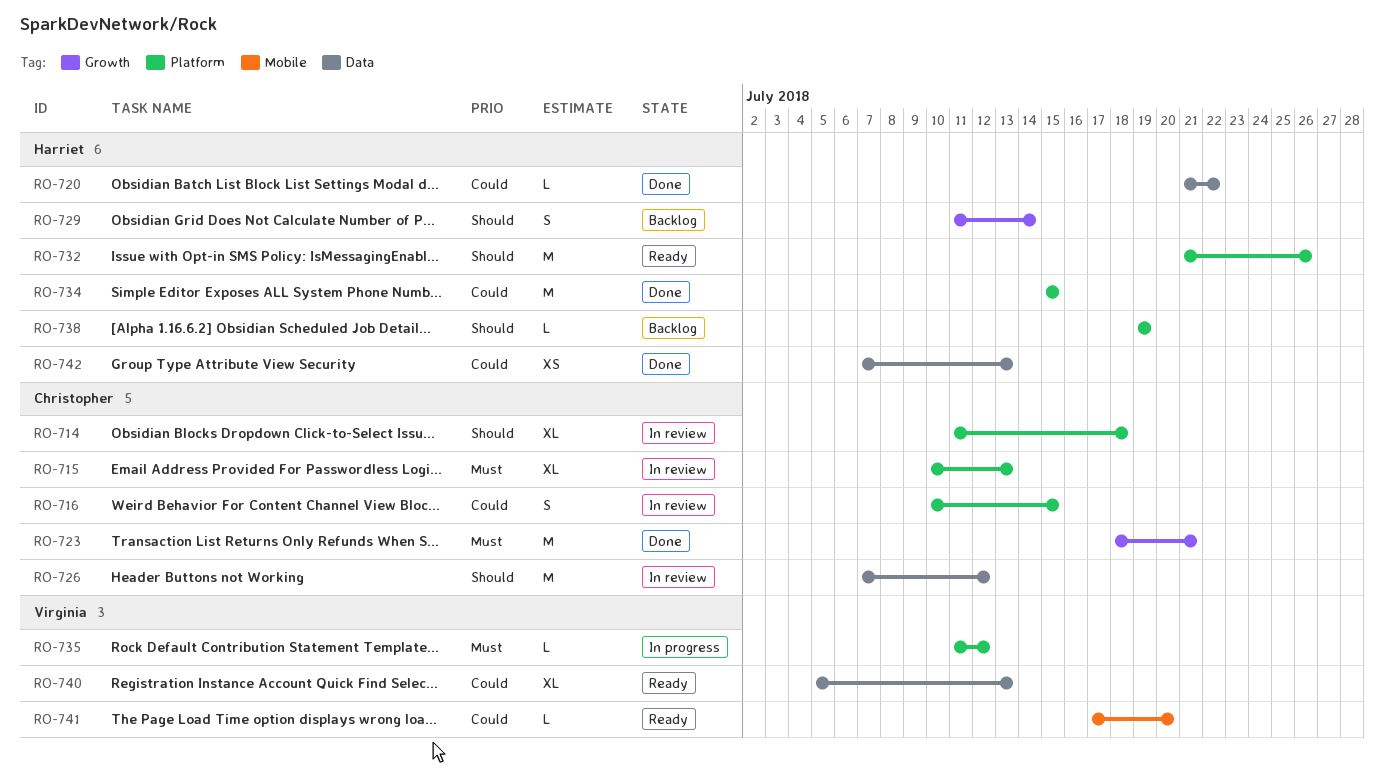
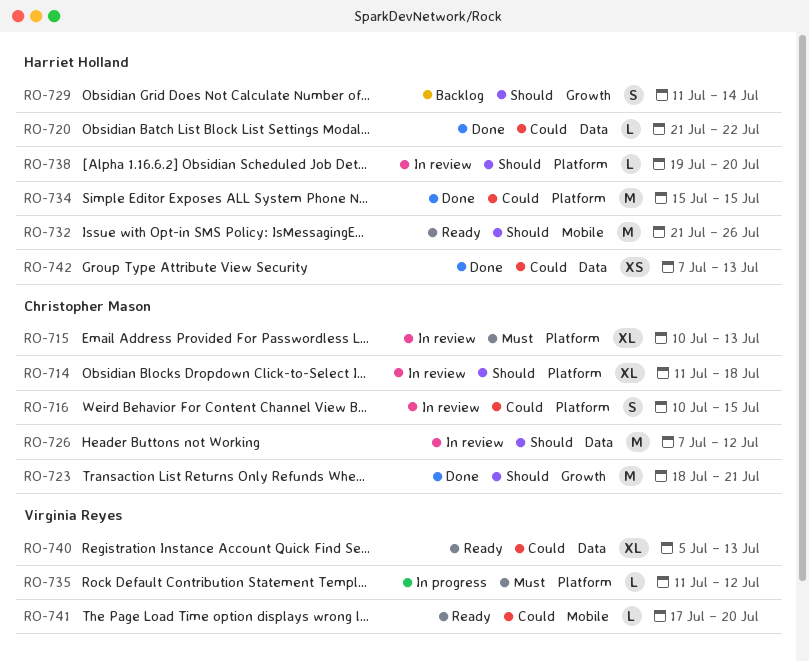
RO-723, priority: Must -> Should
RO-732, label: Platform -> Mobile
RO-738, status: Backlog -> In review
RO-738, due: Jul 19 -> Jul 20

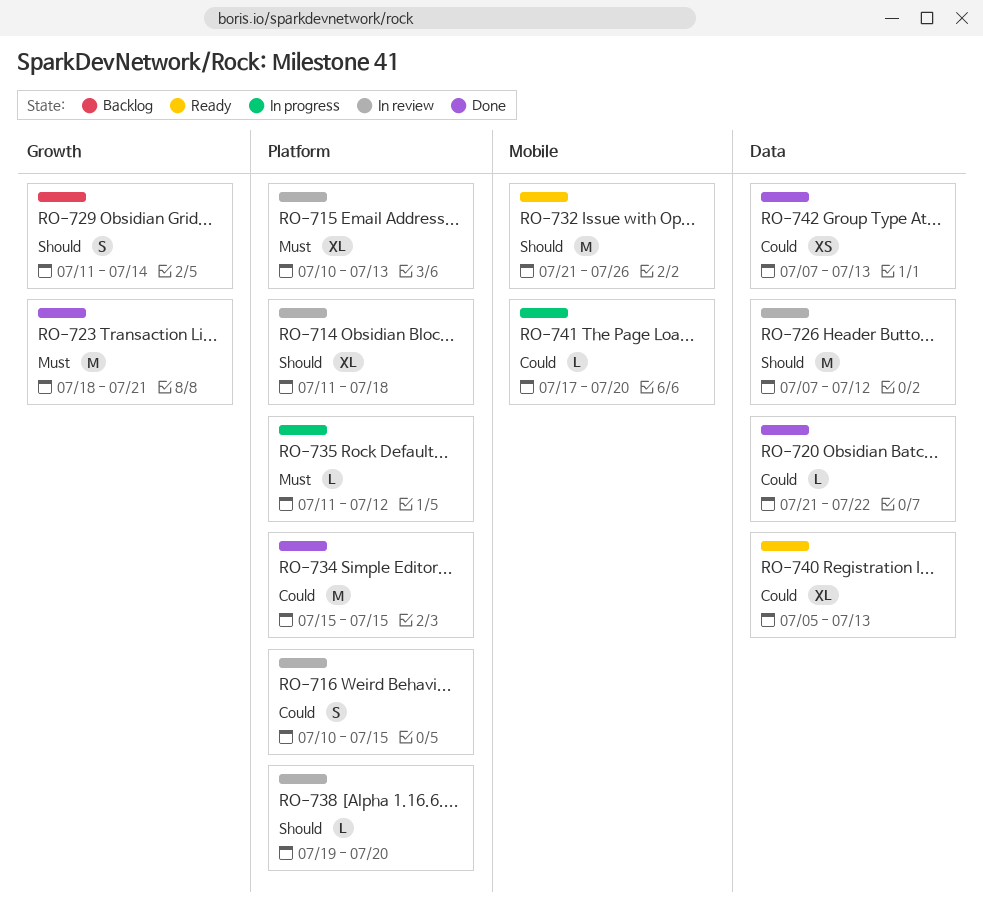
RO-723, priority: Should -> Must
RO-741, status: Ready -> In progress

